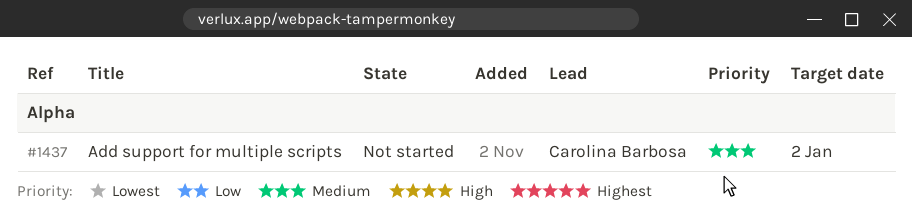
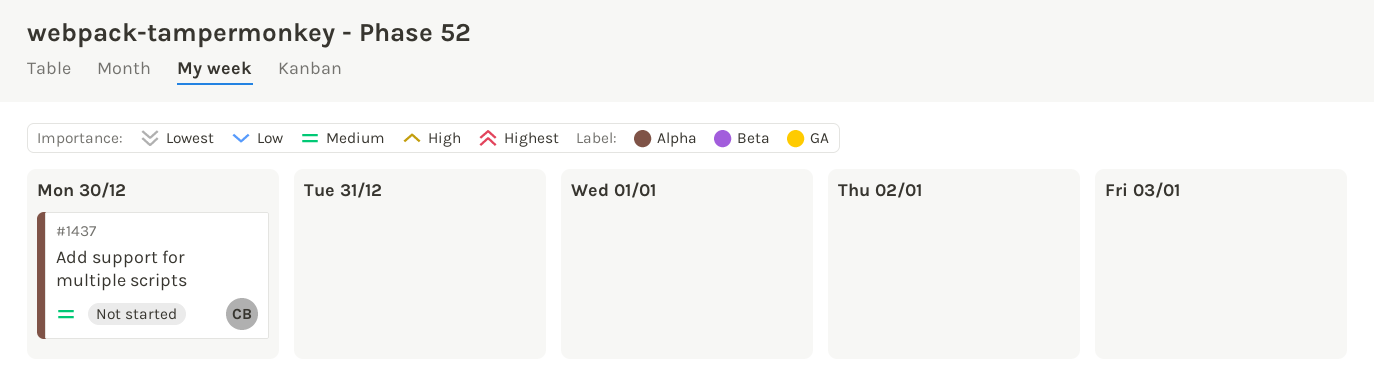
#1437, due: Jan 2 -> Dec 30

